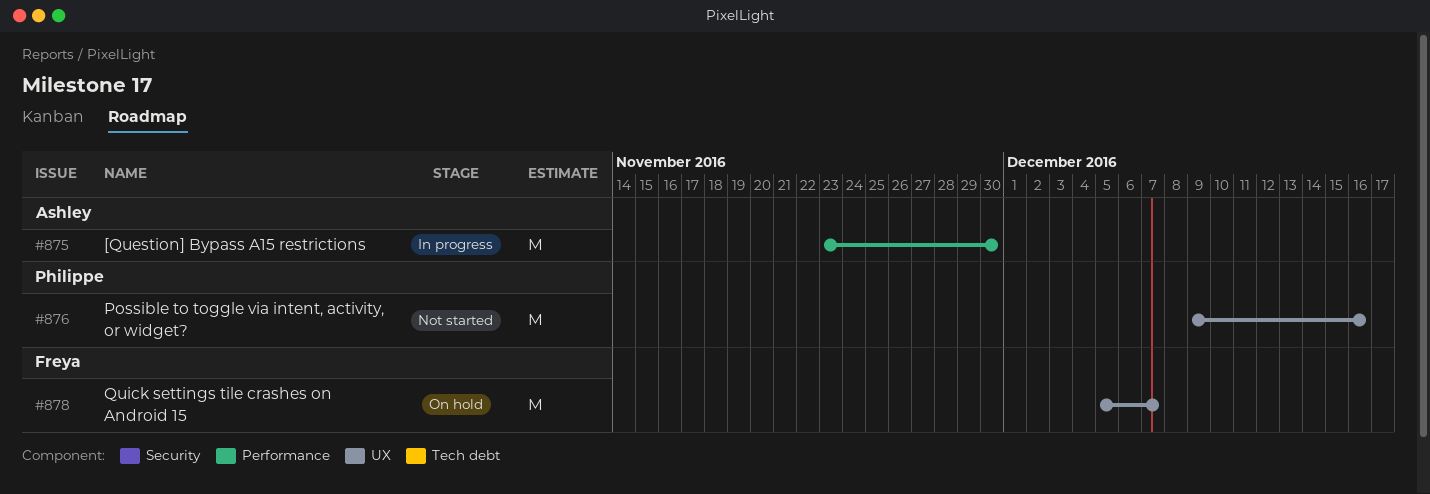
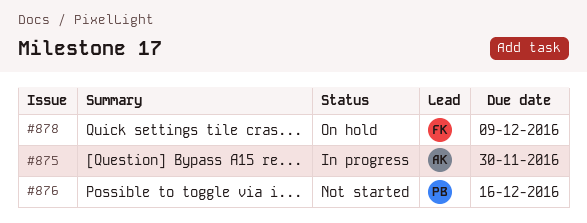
#878, due: Dec 7 -> Dec 9

